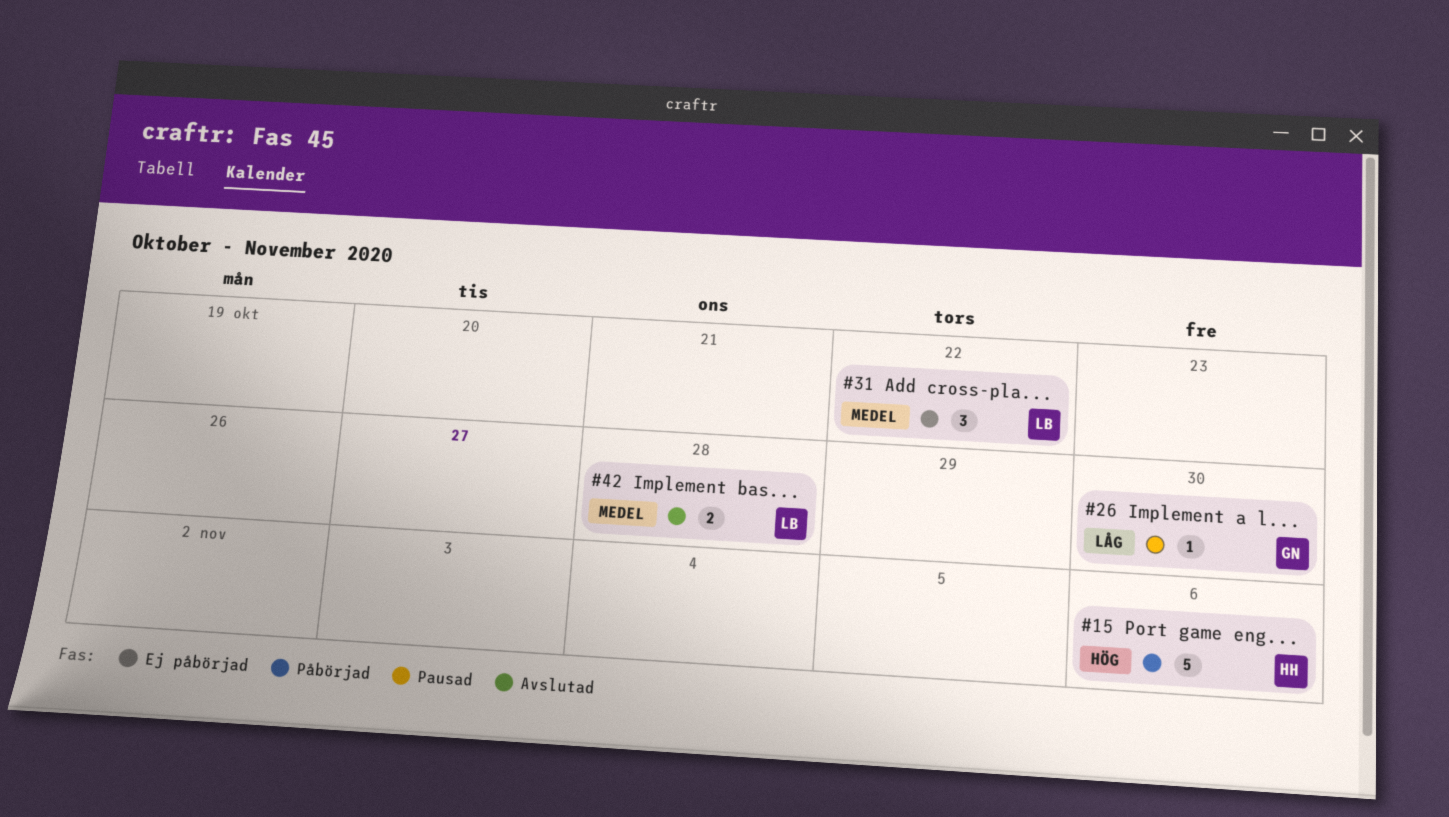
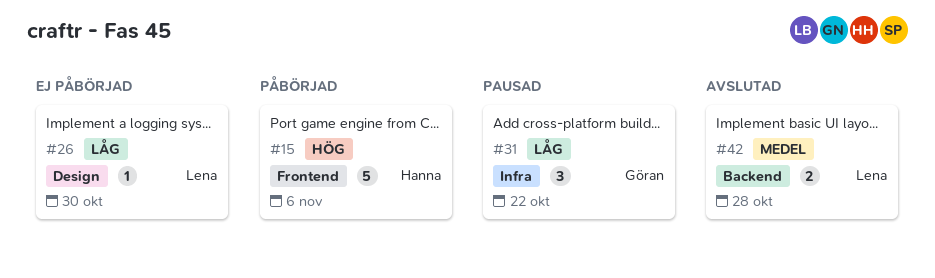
#26, status: Pausad -> Ej påbörjad
#26, owner: Göran -> Lena
#31, status: Ej påbörjad -> Pausad
#31, owner: Lena -> Göran
#31, priority: Medel -> Låg

